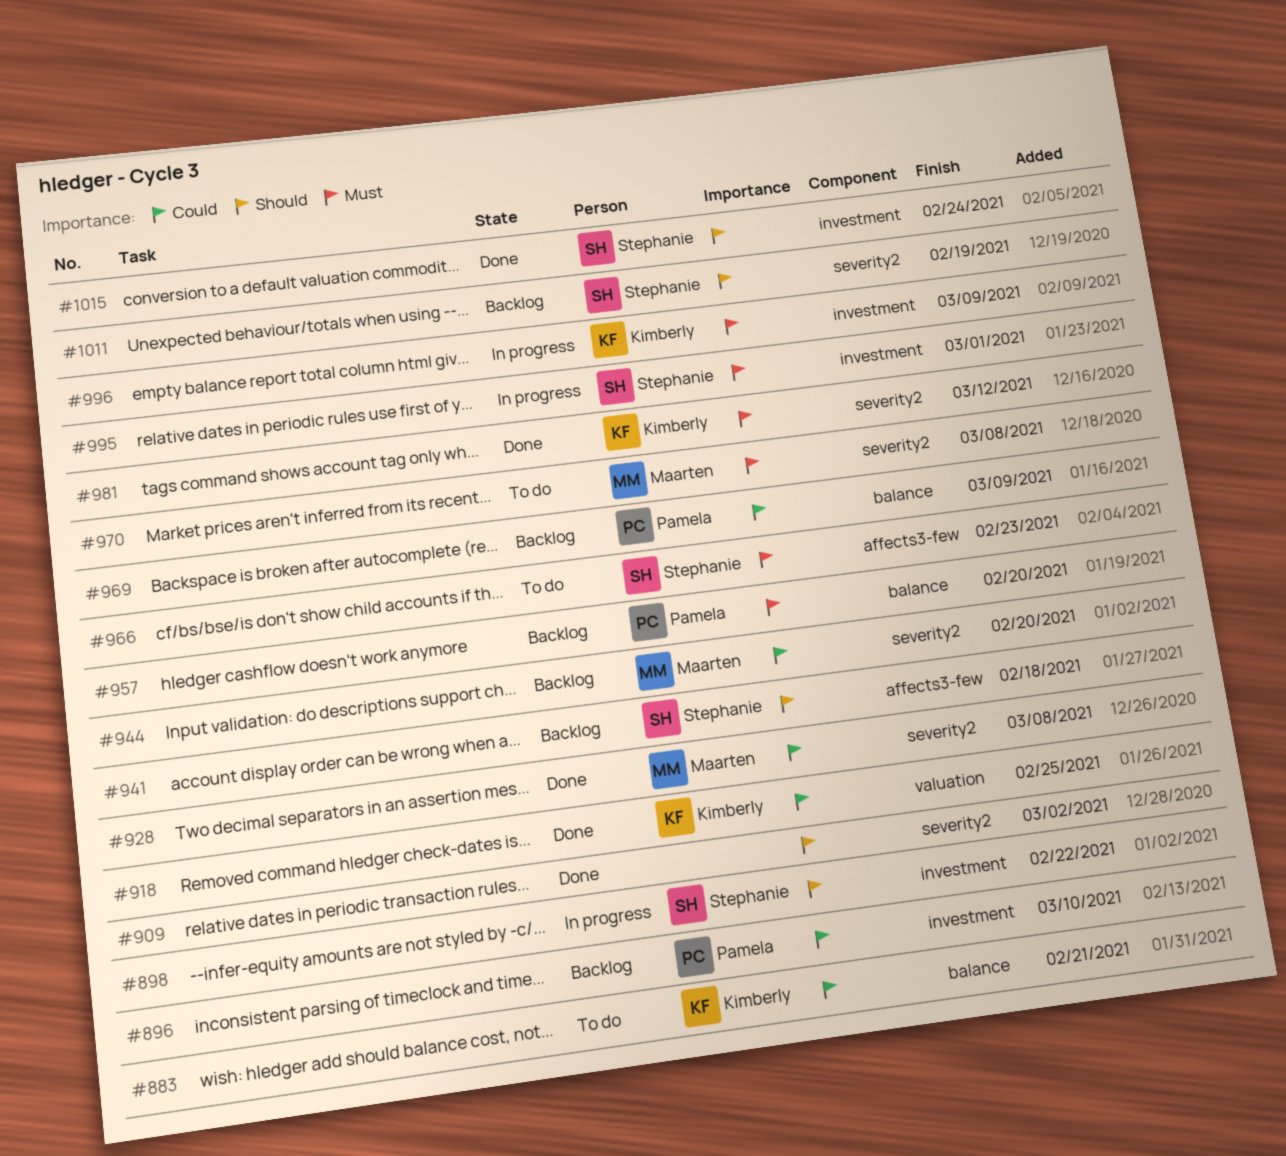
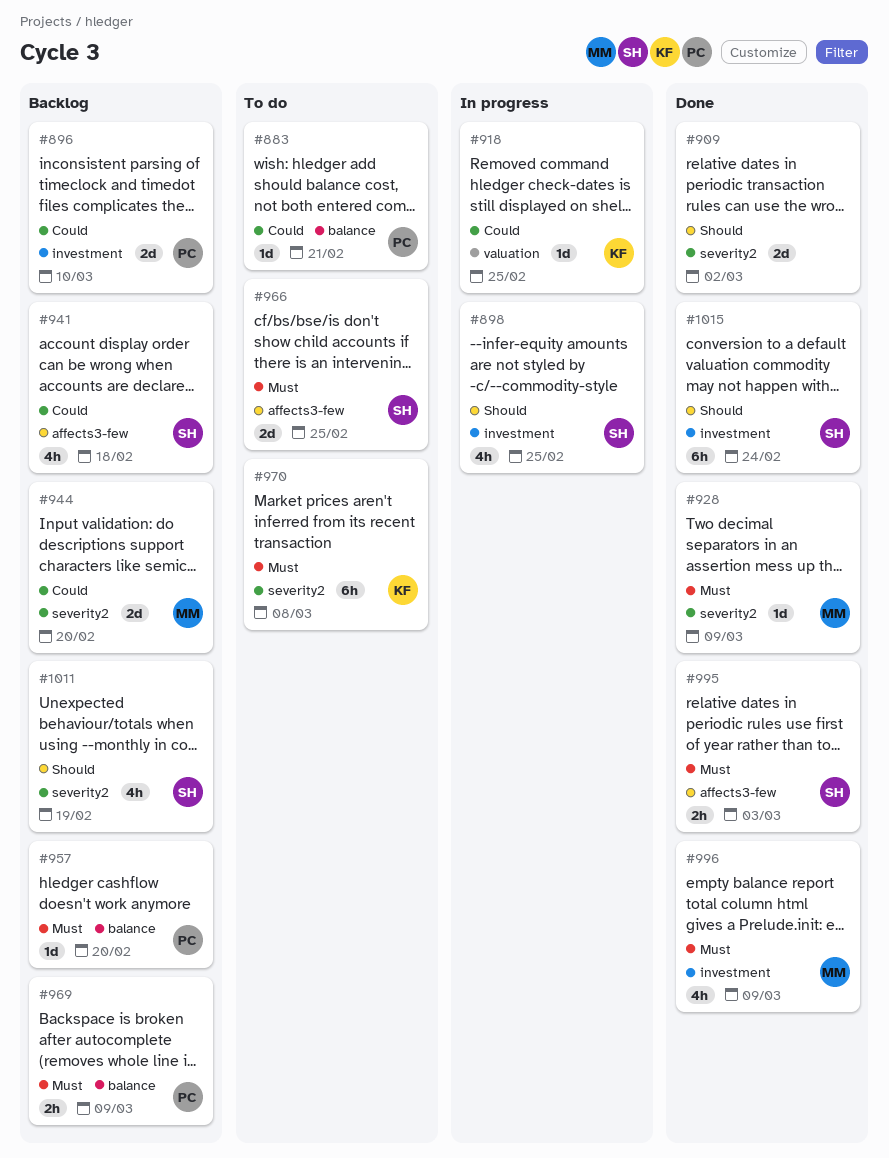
#883, owner: Kimberly -> Pamela
#898, due: Feb 22 -> Feb 25
#918, status: Done -> In progress
#928, priority: Could -> Must
#928, due: Mar 8 -> Mar 9
#941, priority: Should -> Could
#966, due: Feb 23 -> Feb 25
#969, priority: Could -> Must
#970, owner: Maarten -> Kimberly
#981: present -> none
#995, status: In progress -> Done
#995, label: investment -> affects3-few
#995, due: Mar 1 -> Mar 3
#996, status: In progress -> Done
#996, owner: Kimberly -> Maarten

